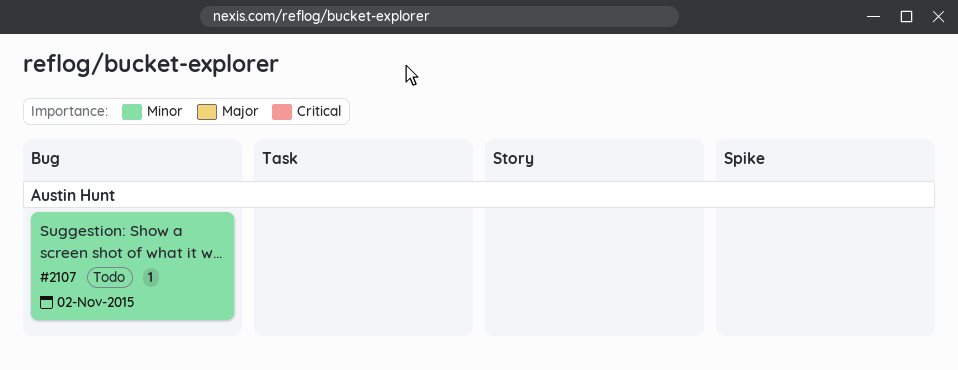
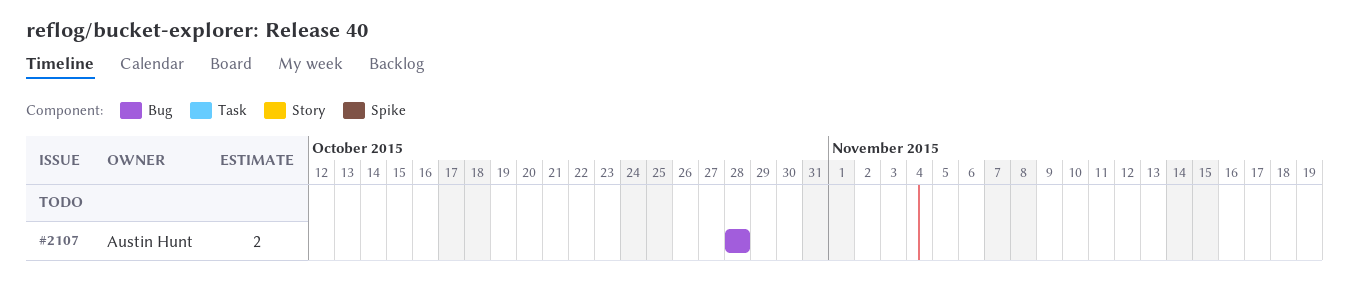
#2107, estimate: 1 -> 2
#2107, due: Nov 2 -> Oct 28

